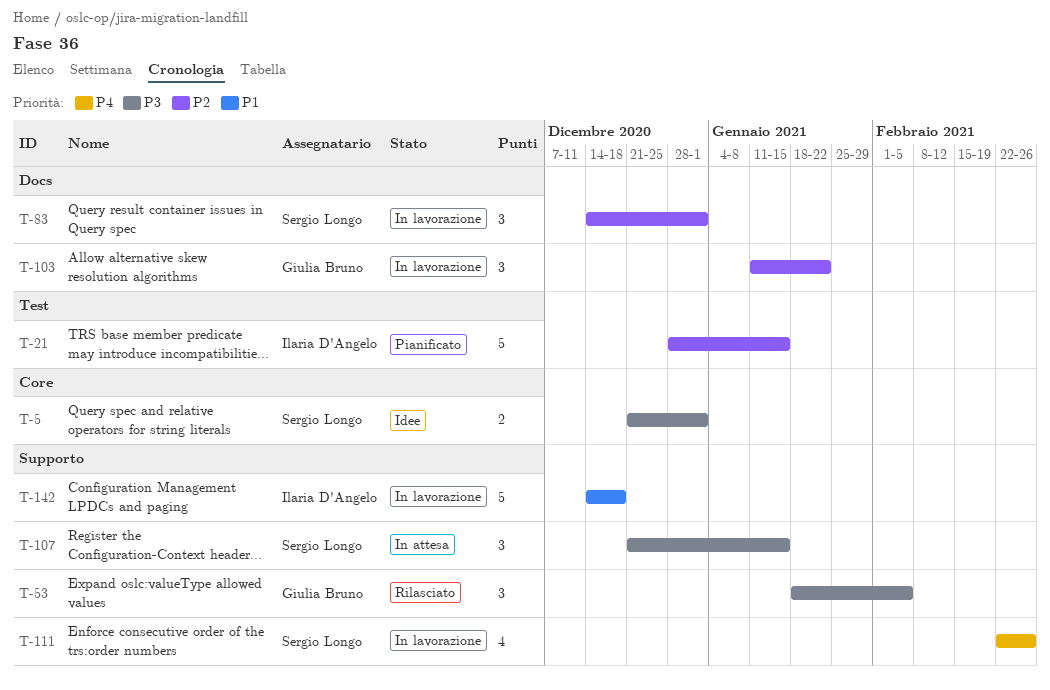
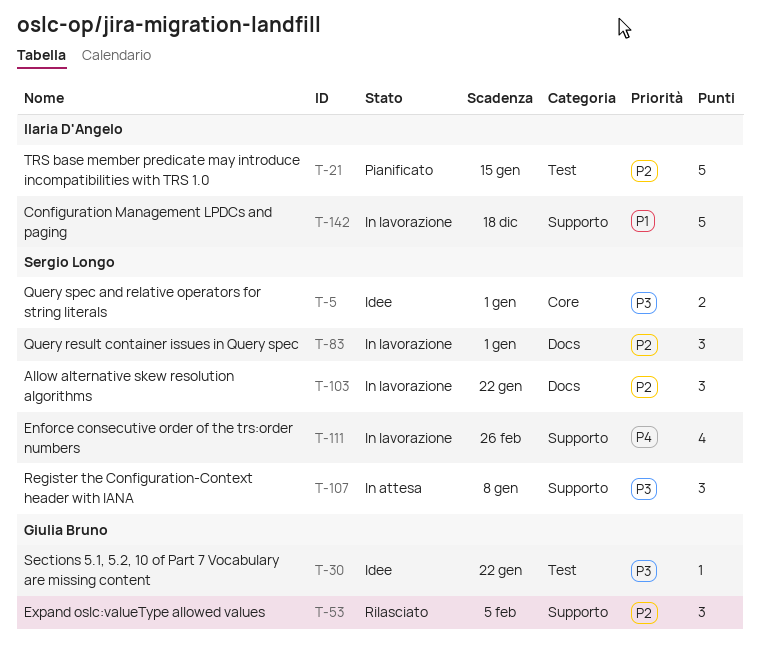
T-30: none -> present
T-53, priority: P3 -> P2
T-103, owner: Giulia Bruno -> Sergio Longo
T-107, due: Jan 15 -> Jan 8

